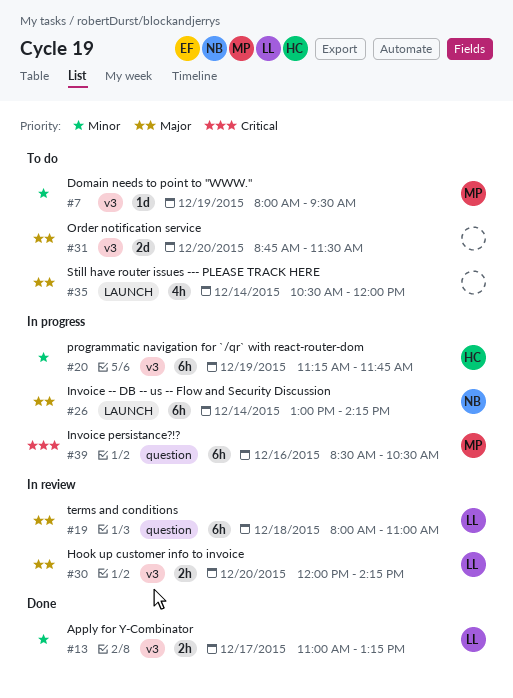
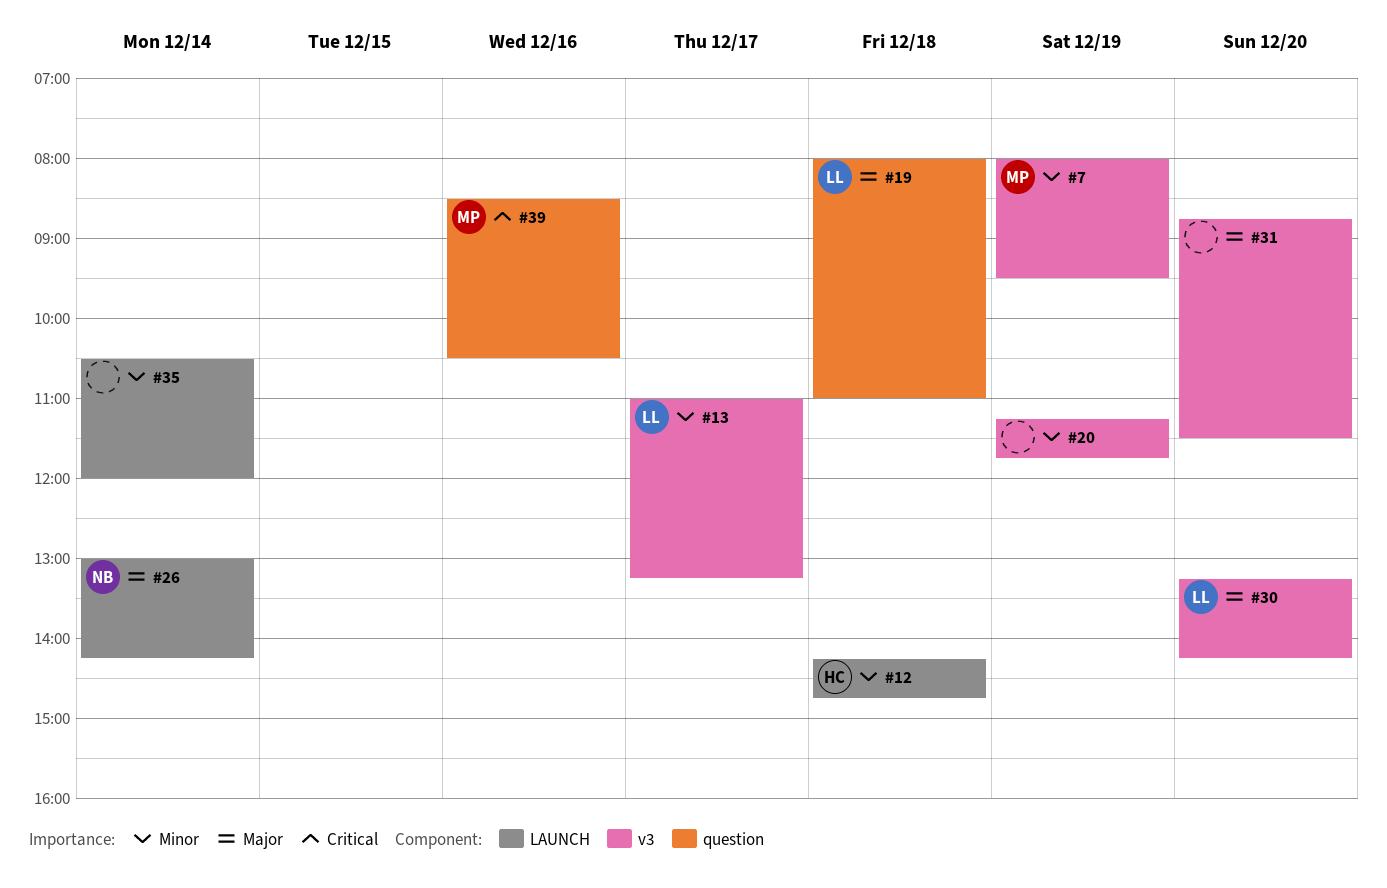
#12: none -> present
#20, owner: HC -> none
#30, begins: 12:00 -> 13:15
#35, priority: Major -> Minor

